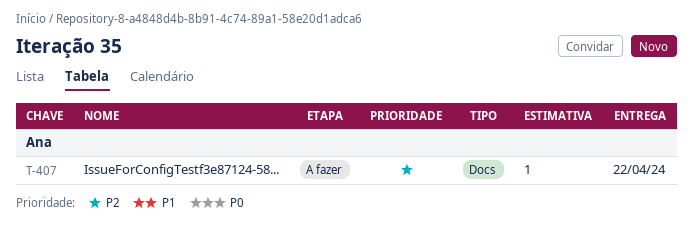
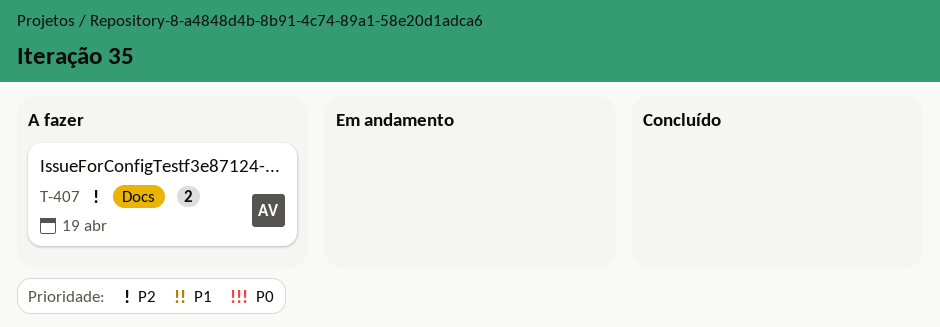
T-407, estimate: 1 -> 2
T-407, due: Apr 22 -> Apr 19

